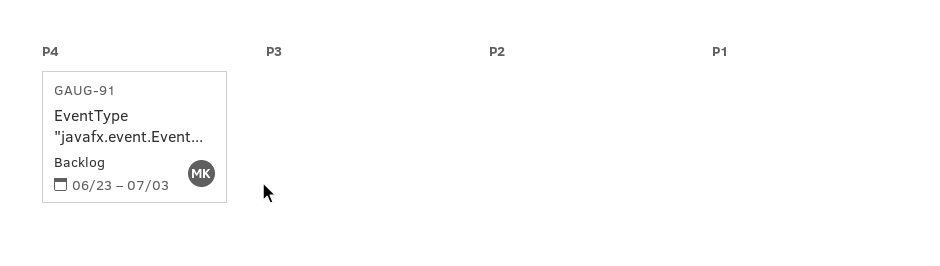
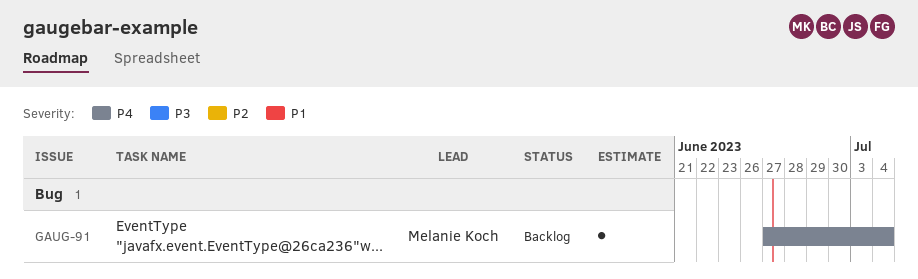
GAUG-91, start: Jun 23 -> Jun 27
GAUG-91, due: Jul 3 -> Jul 4

